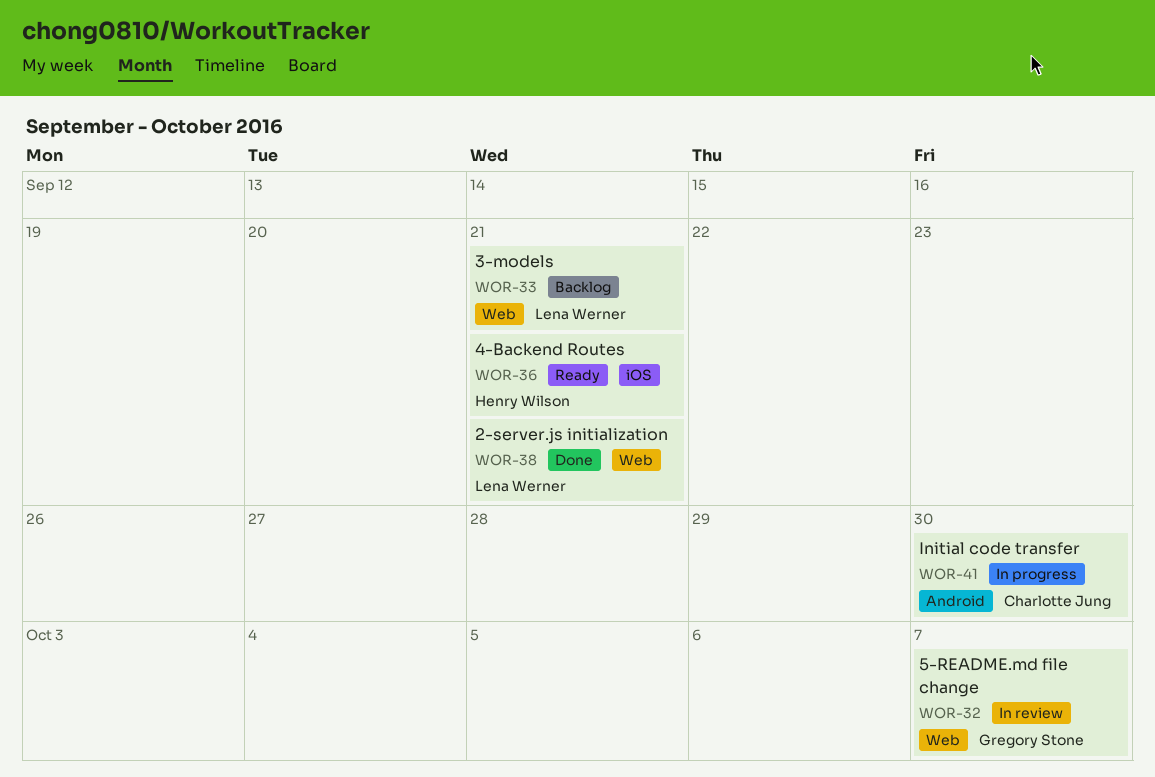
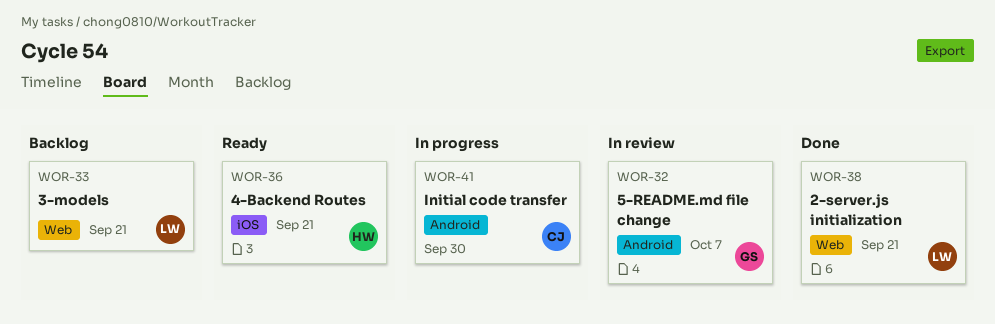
WOR-32, label: Web -> Android

